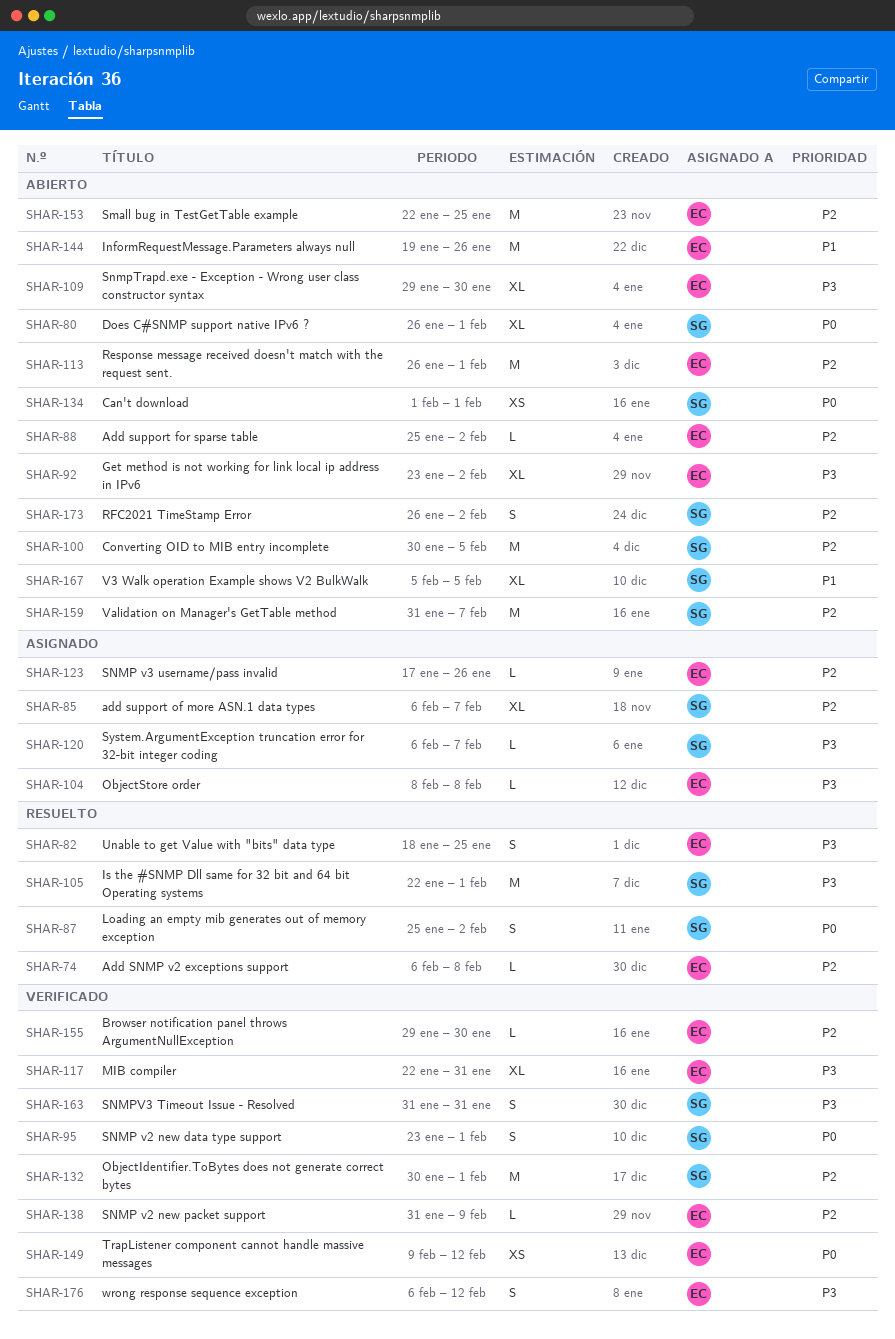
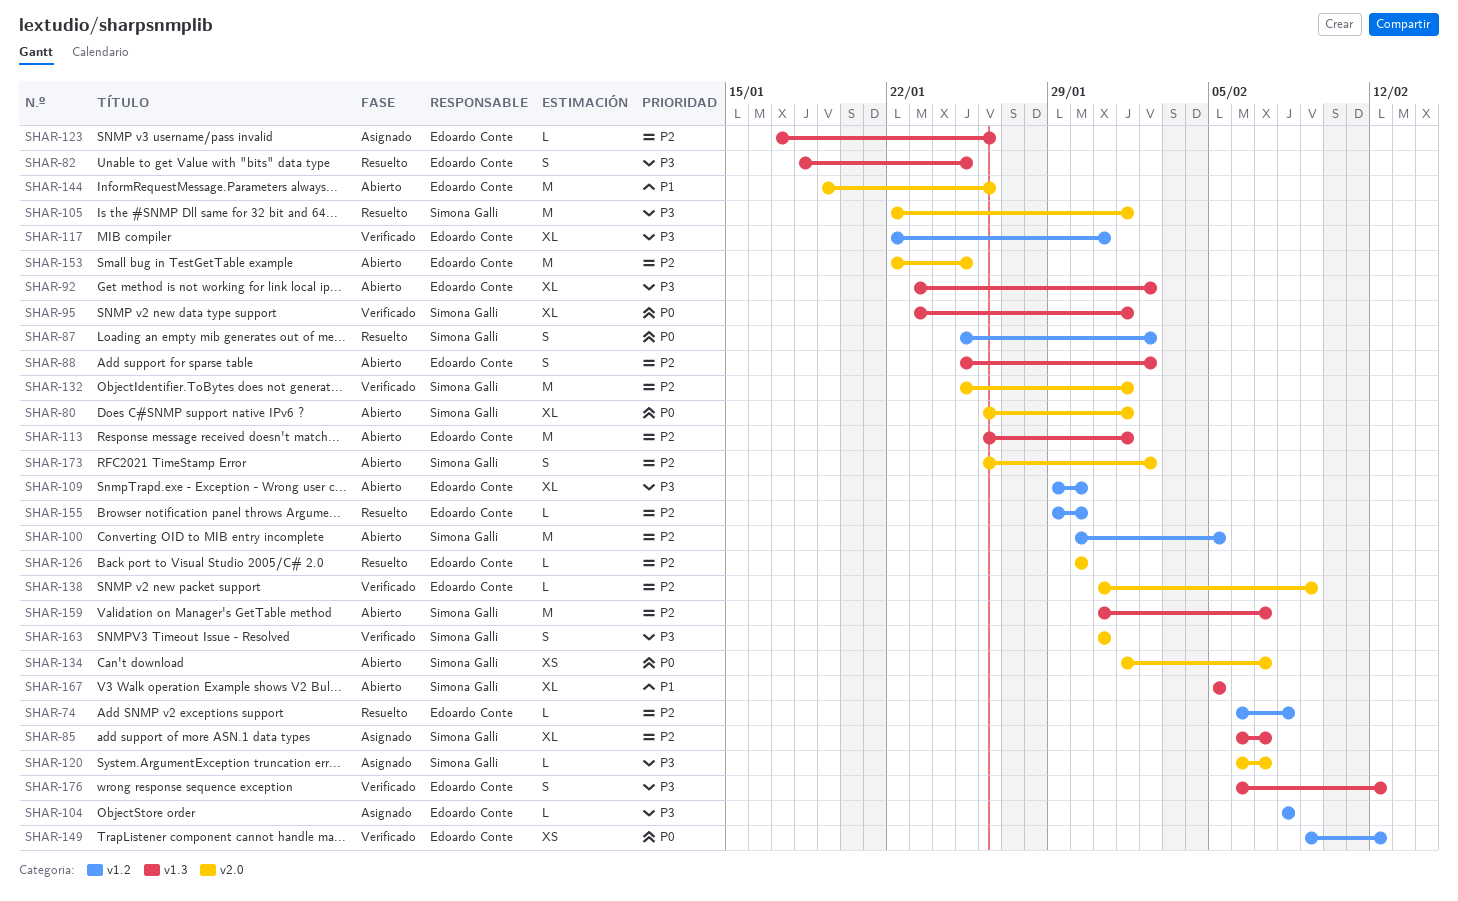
SHAR-88, estimate: L -> S
SHAR-95, estimate: S -> XL
SHAR-126: none -> present
SHAR-132, start: Jan 30 -> Jan 25
SHAR-134, due: Feb 1 -> Feb 7
SHAR-155, status: Verificado -> Resuelto

